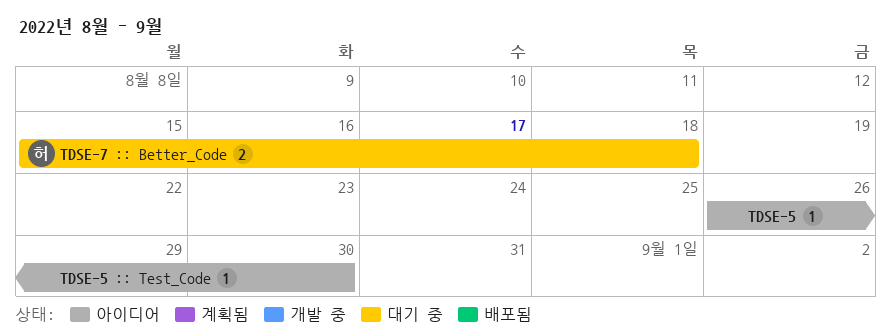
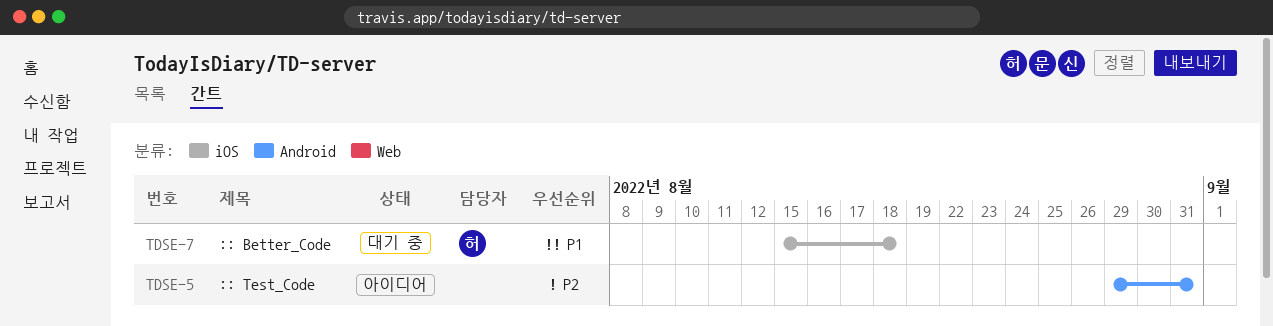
TDSE-5, start: Aug 26 -> Aug 29
TDSE-5, due: Aug 30 -> Aug 31

